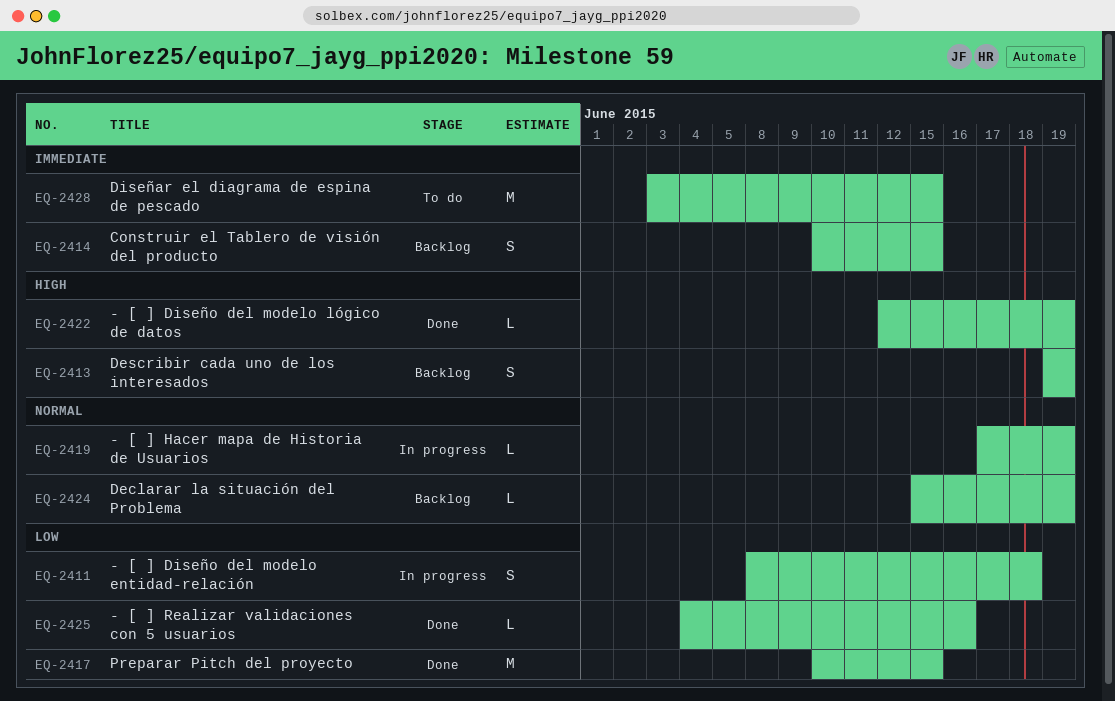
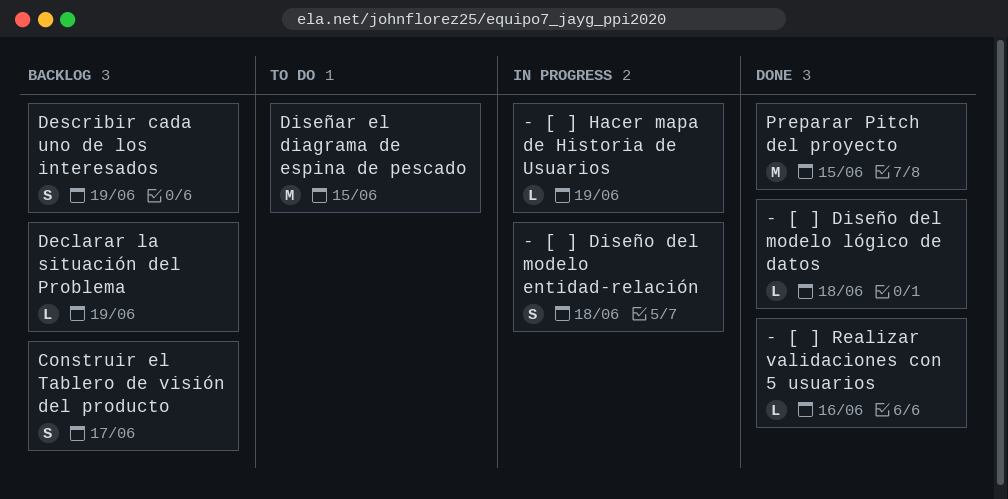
- [ ] Diseño del modelo lógico de datos, due: Jun 19 -> Jun 18
Construir el Tablero de visión del producto, due: Jun 15 -> Jun 17

